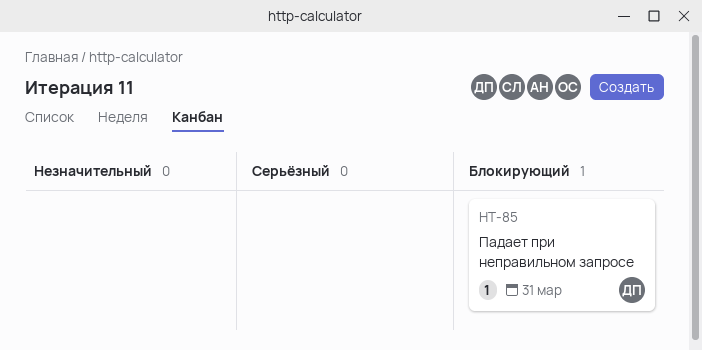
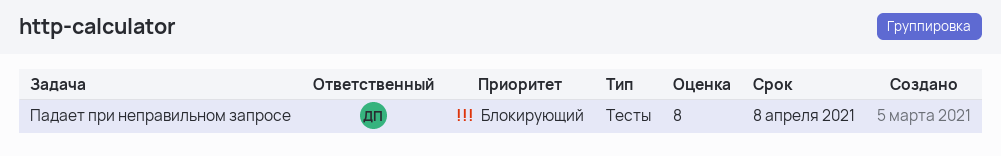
Падает при неправильном запросе, estimate: 1 -> 8
Падает при неправильном запросе, due: Mar 31 -> Apr 8

